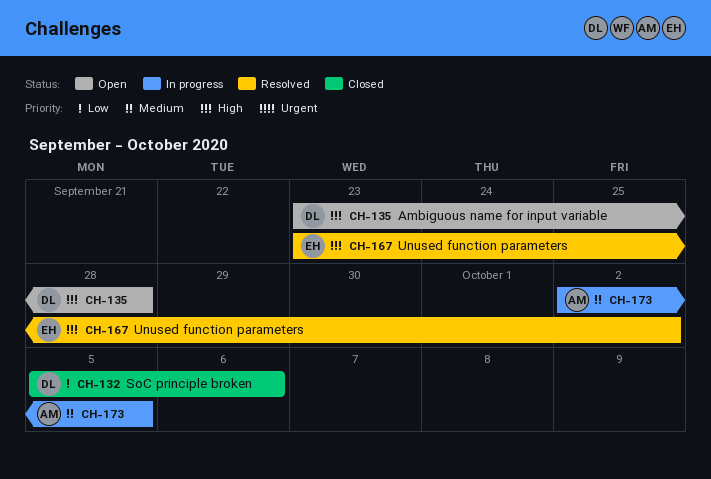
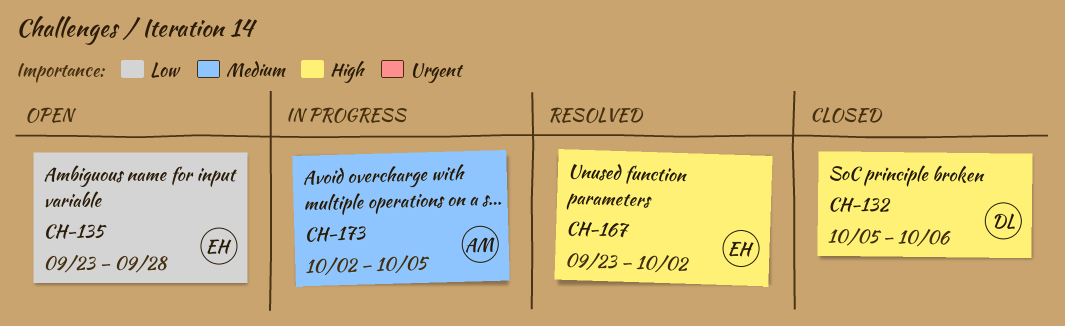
CH-132, priority: Low -> High
CH-135, owner: DL -> EH
CH-135, priority: High -> Low

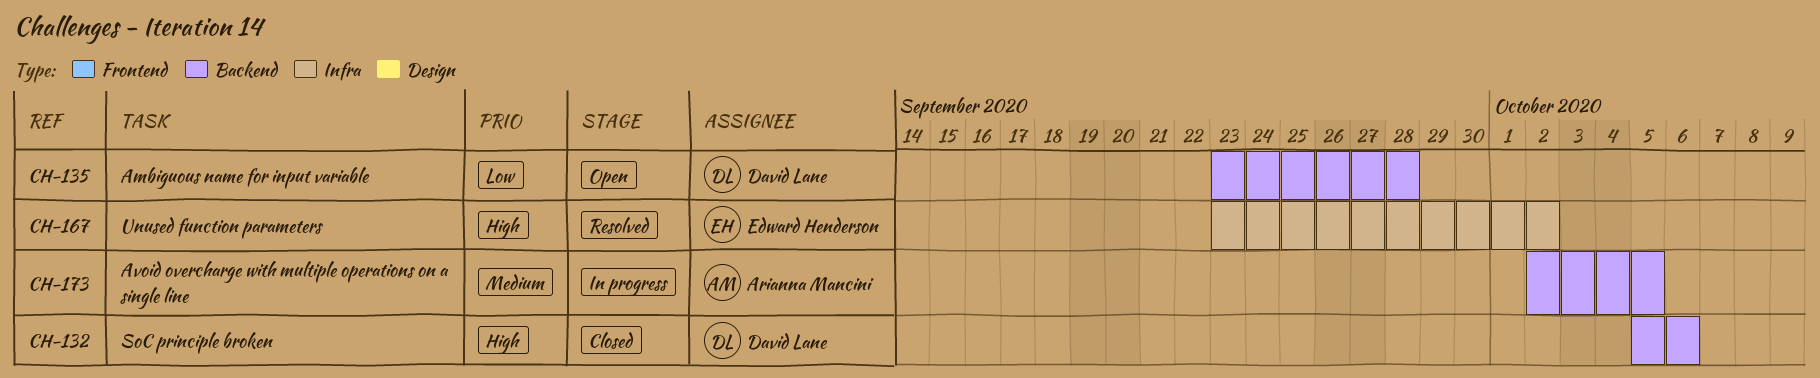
CH-135, owner: Edward Henderson -> David Lane

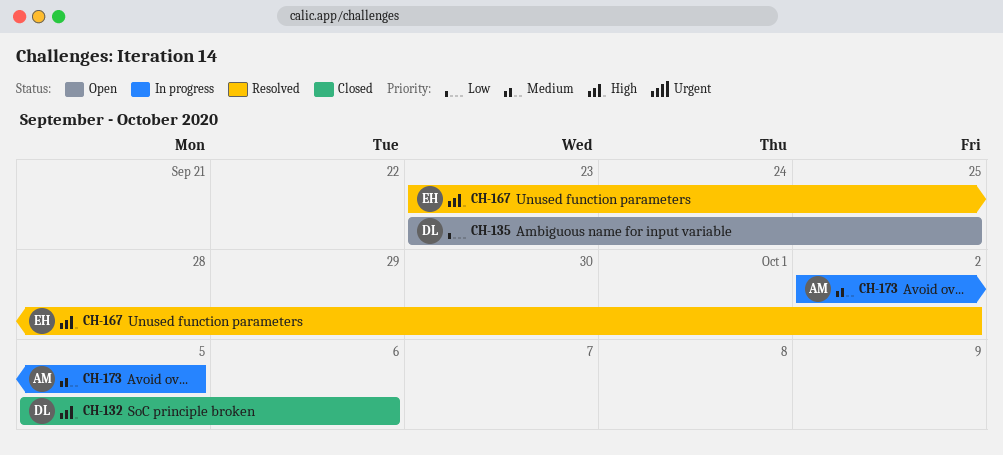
CH-135, due: Sep 28 -> Sep 25

